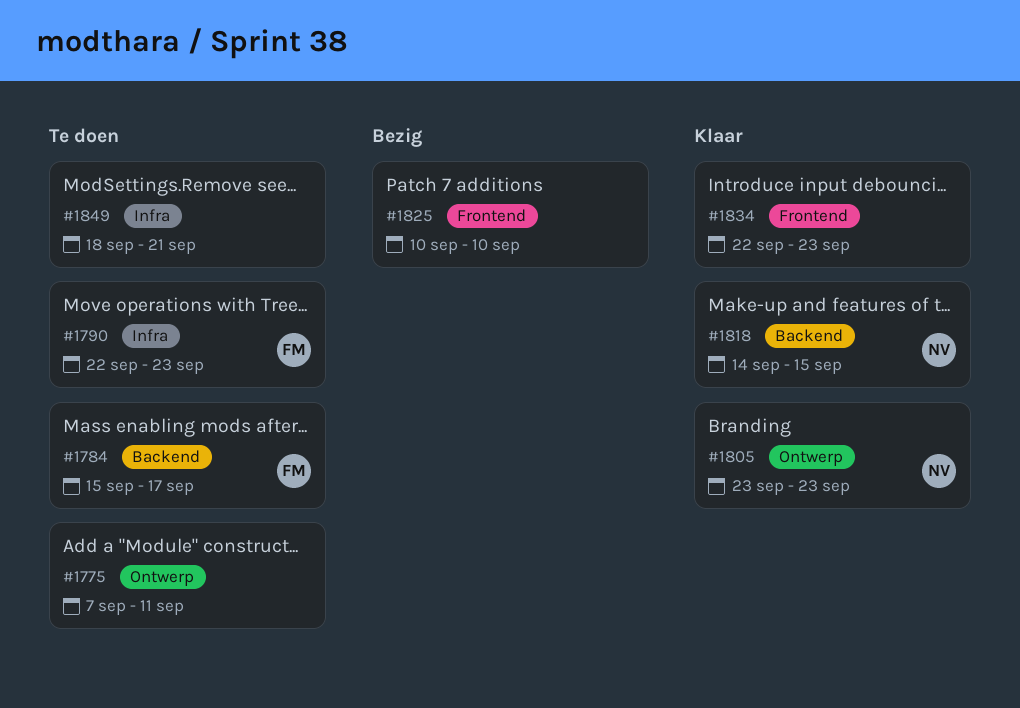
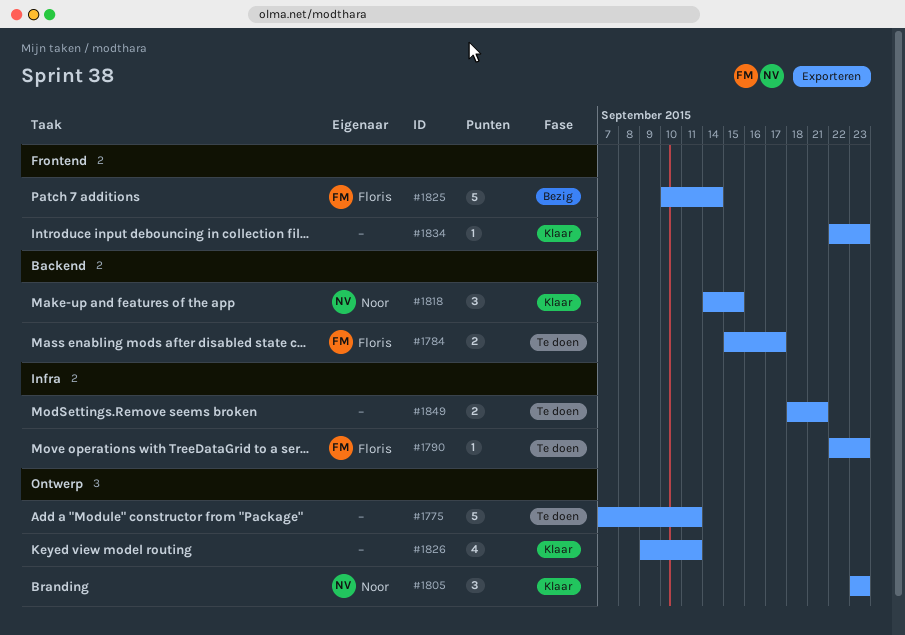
#1825, owner: none -> Floris
#1825, due: Sep 10 -> Sep 14
#1826: none -> present

